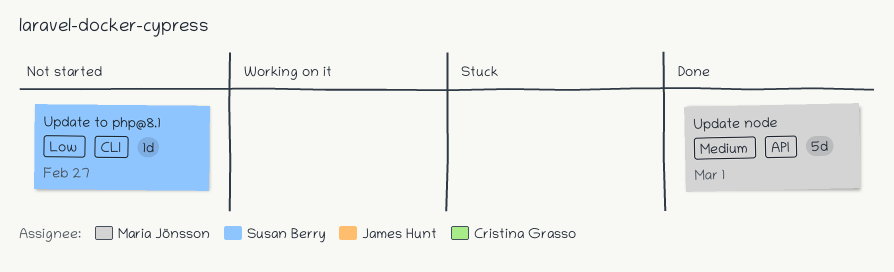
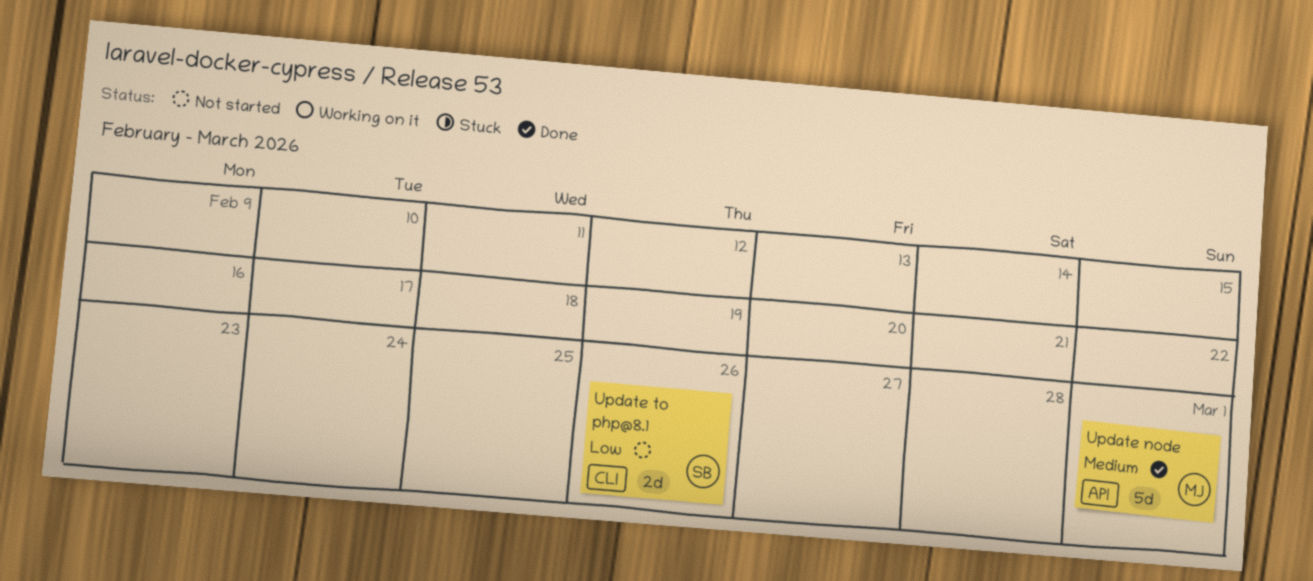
Update to php@8.1, estimate: 1d -> 2d
Update to php@8.1, due: Feb 27 -> Feb 26

